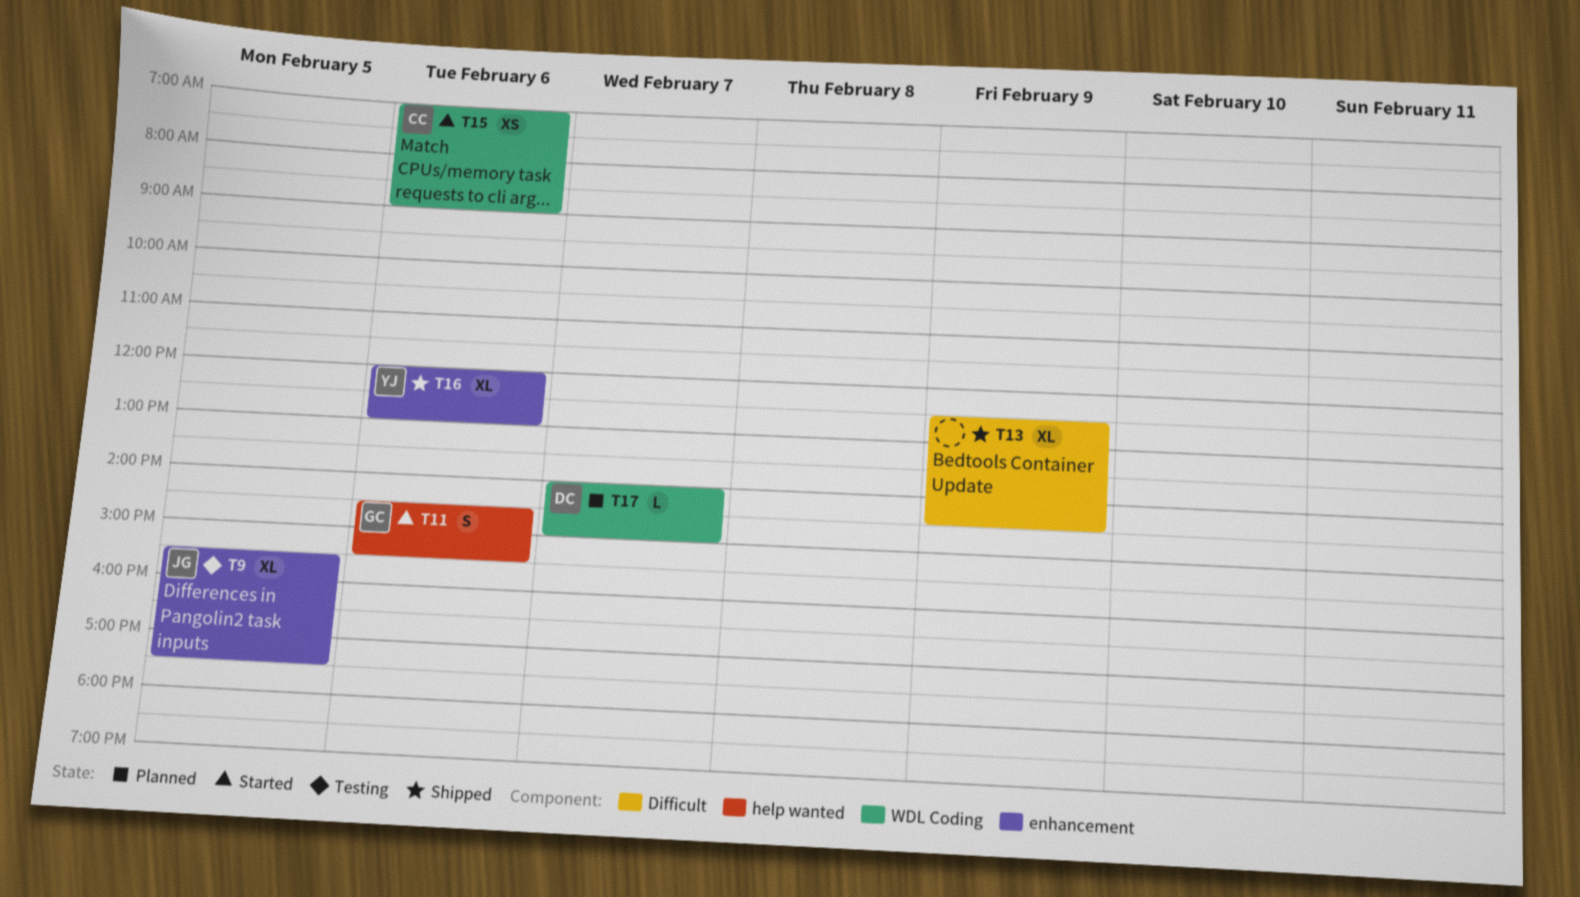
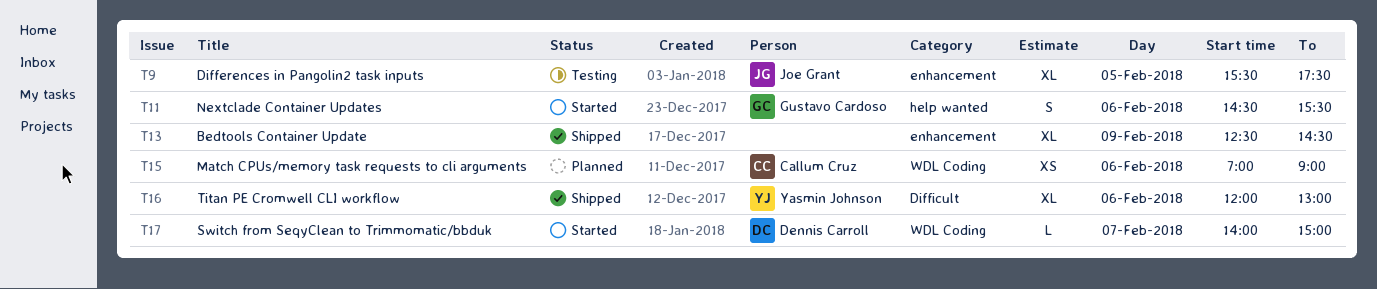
T13, label: Difficult -> enhancement
T15, status: Started -> Planned
T16, label: enhancement -> Difficult
T17, status: Planned -> Started

